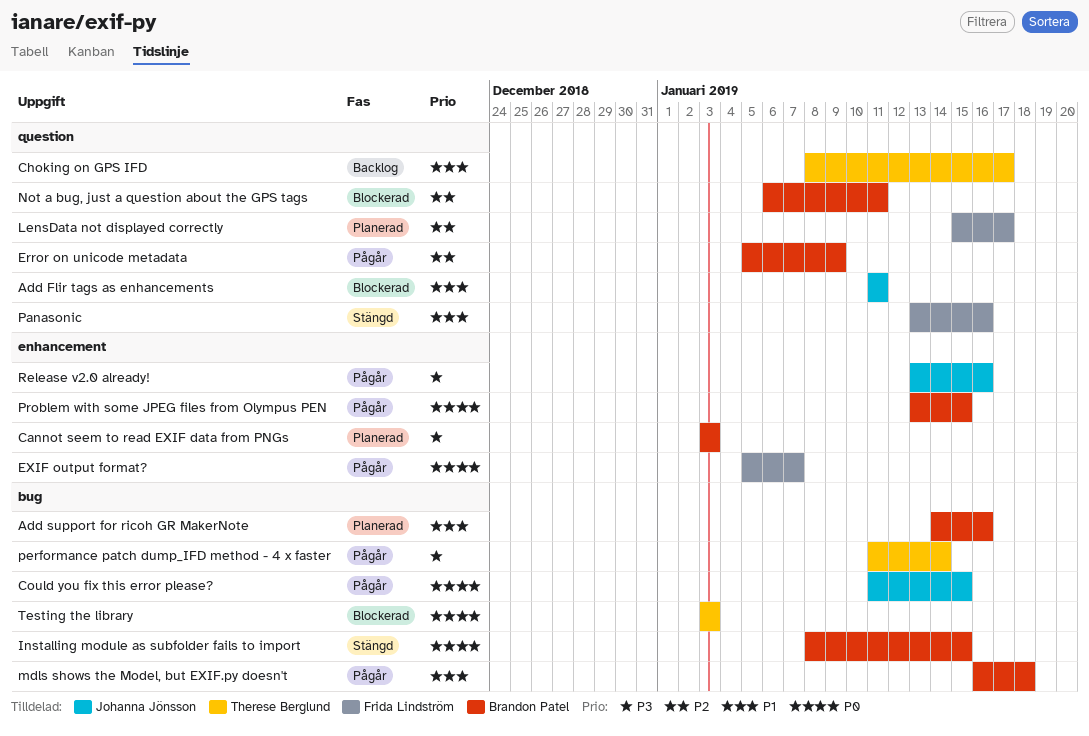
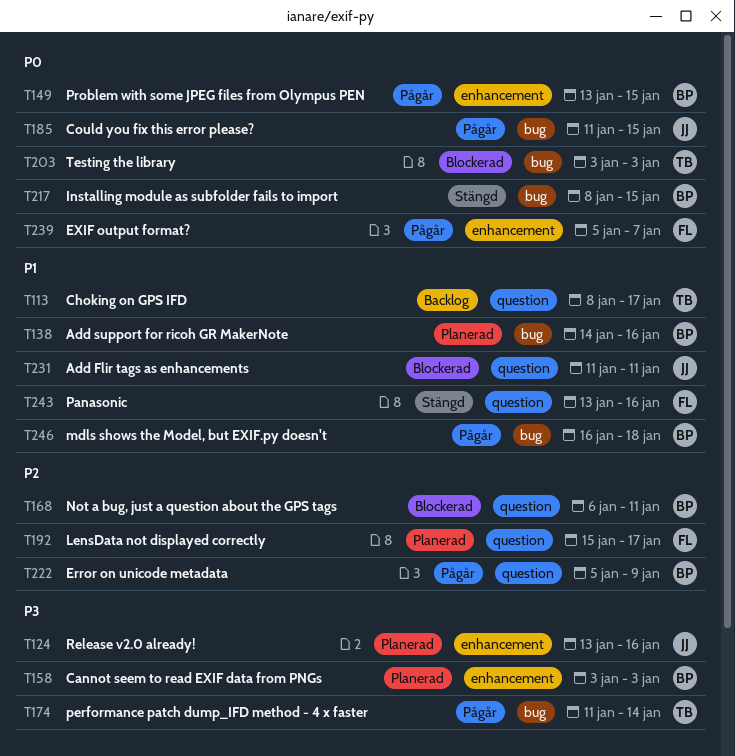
Release v2.0 already!, status: Pågår -> Planerad

